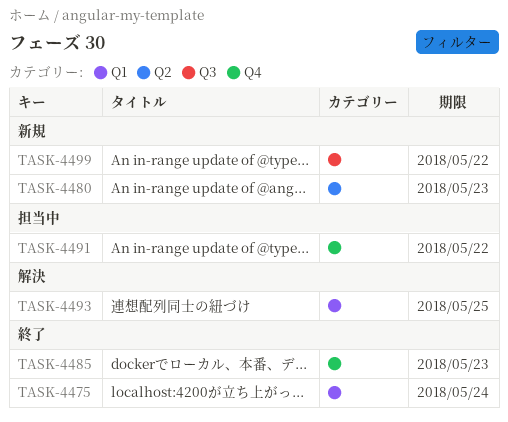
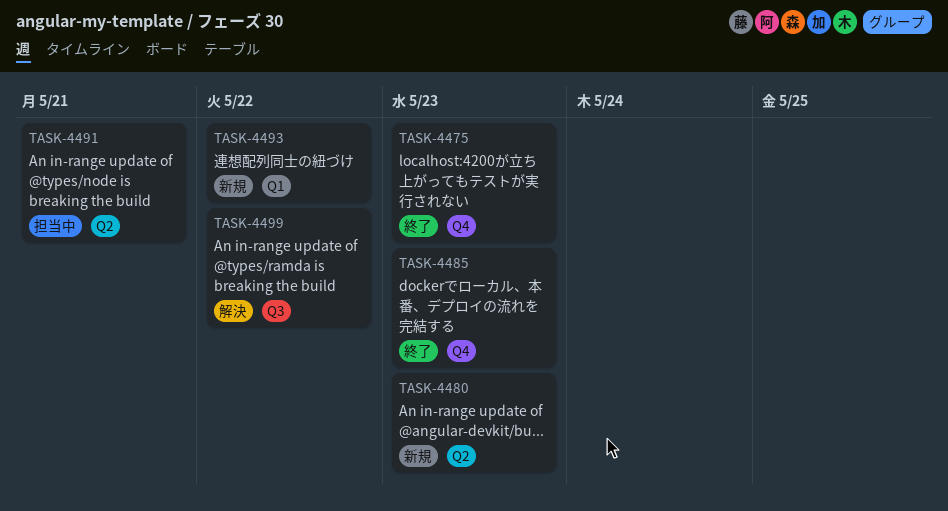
TASK-4475, label: Q1 -> Q4
TASK-4475, due: May 24 -> May 23
TASK-4491, label: Q4 -> Q2
TASK-4491, due: May 22 -> May 21
TASK-4493, status: 解決 -> 新規
TASK-4493, due: May 25 -> May 22
TASK-4499, status: 新規 -> 解決

